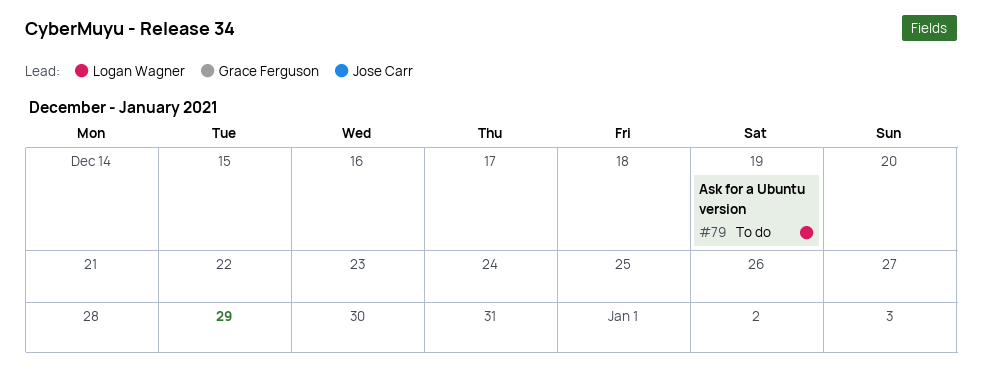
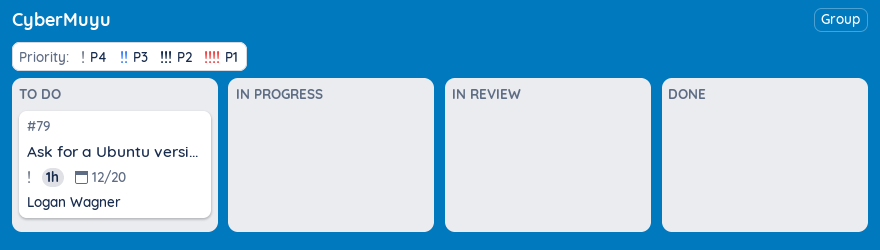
#79, due: Dec 19 -> Dec 20

